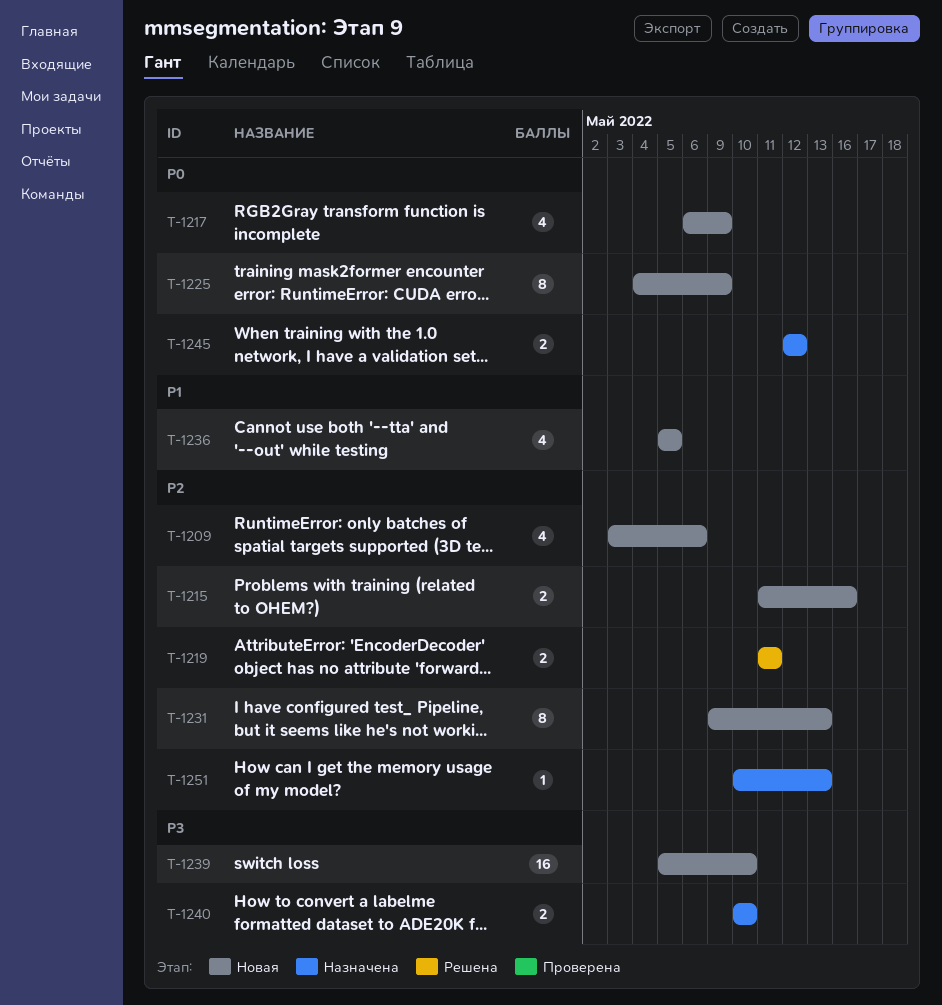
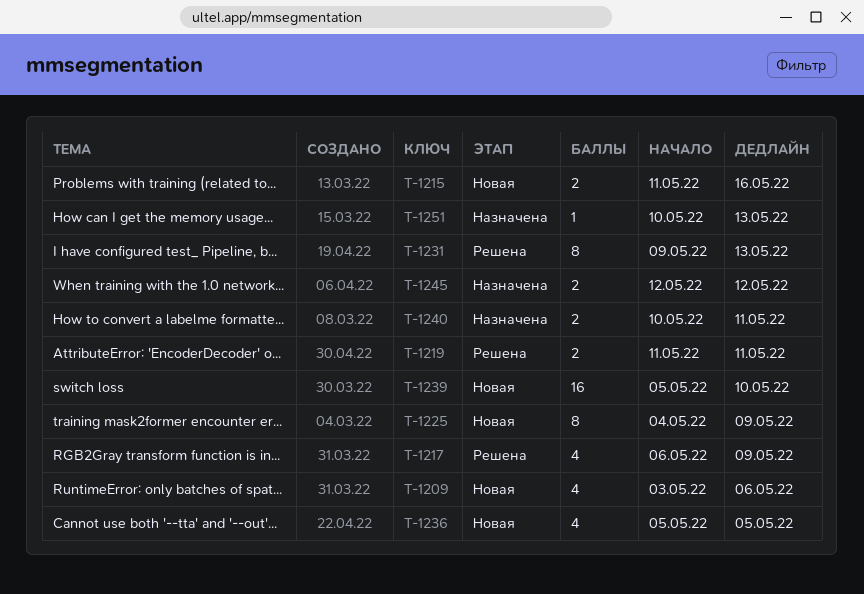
T-1217, status: Новая -> Решена
T-1231, status: Новая -> Решена
T-1240, due: May 10 -> May 11

